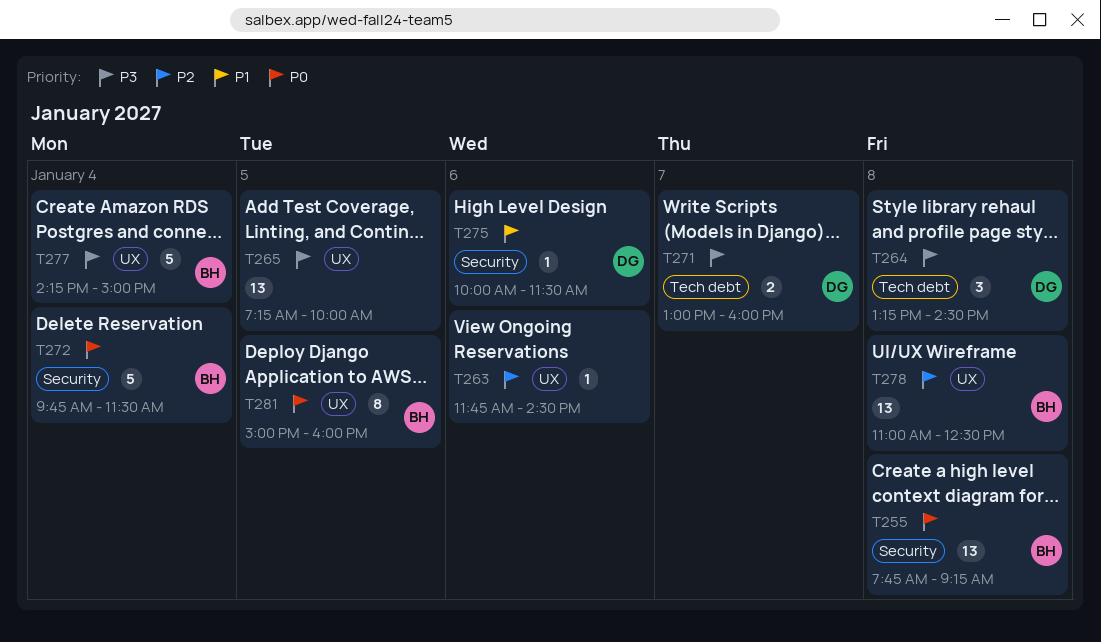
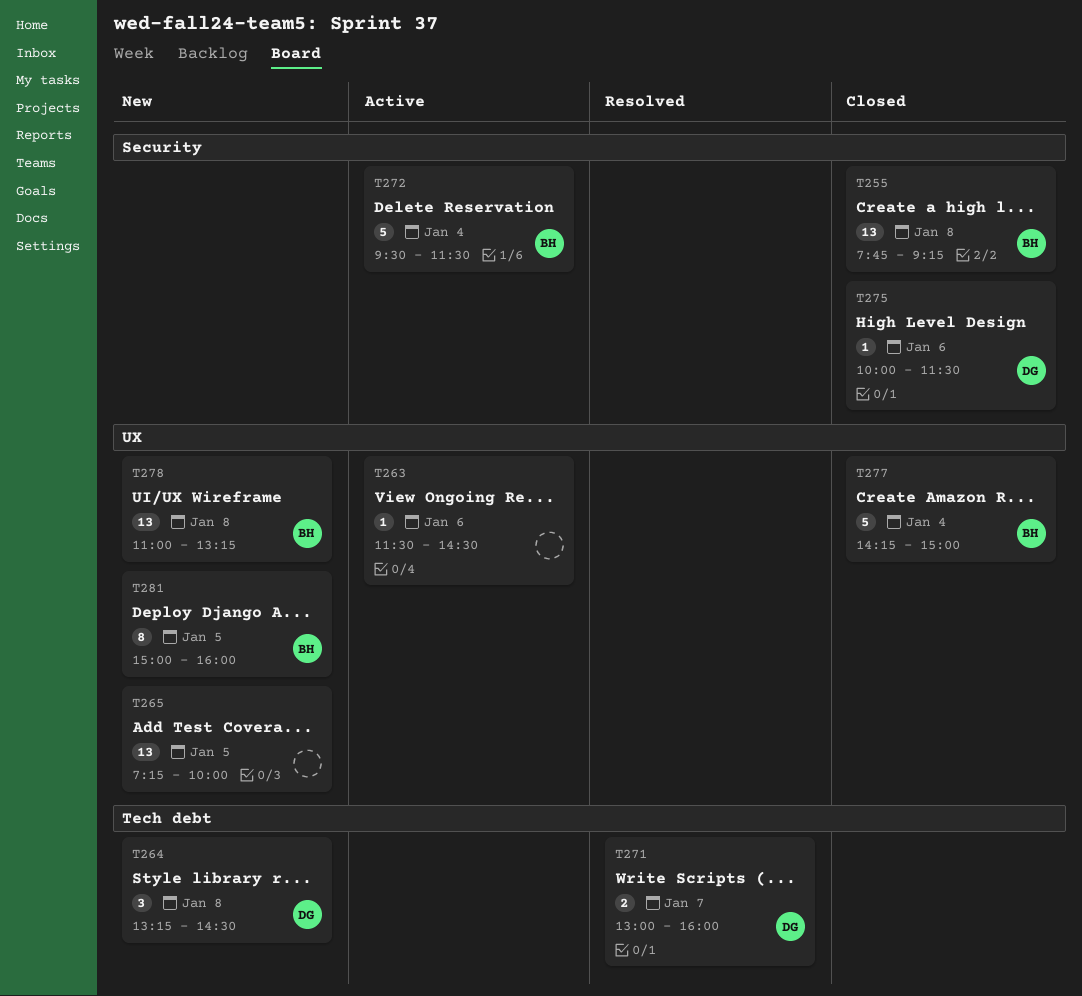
T263, begins: 11:45 -> 11:30
T272, begins: 09:45 -> 09:30
T278, ends: 12:30 -> 13:15

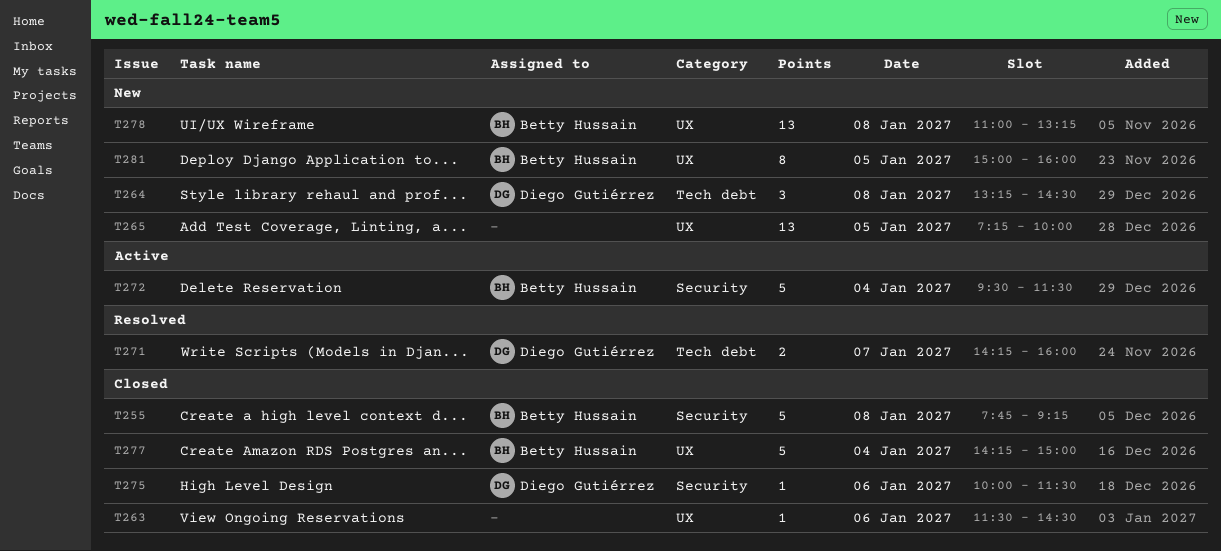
T255, estimate: 13 -> 5
T263, status: Active -> Closed
T271, begins: 13:00 -> 14:15

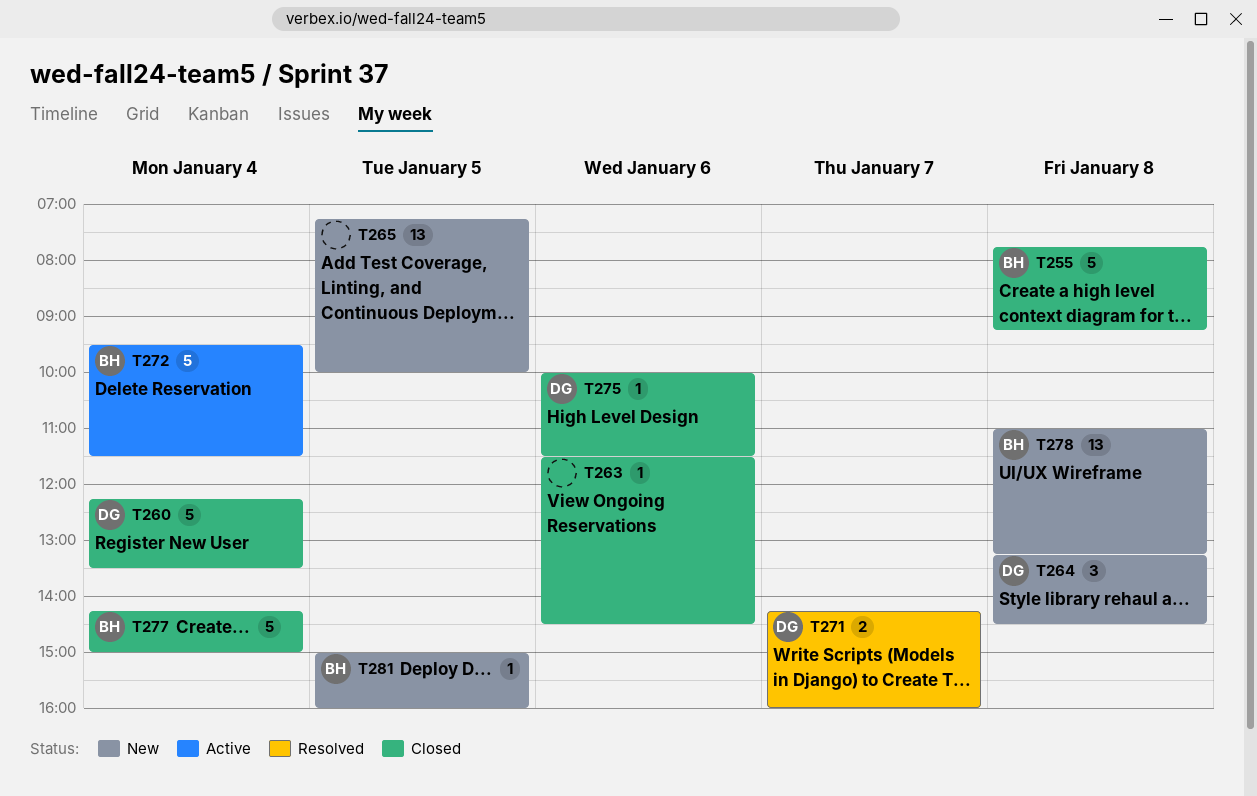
T260: none -> present
T281, estimate: 8 -> 1

